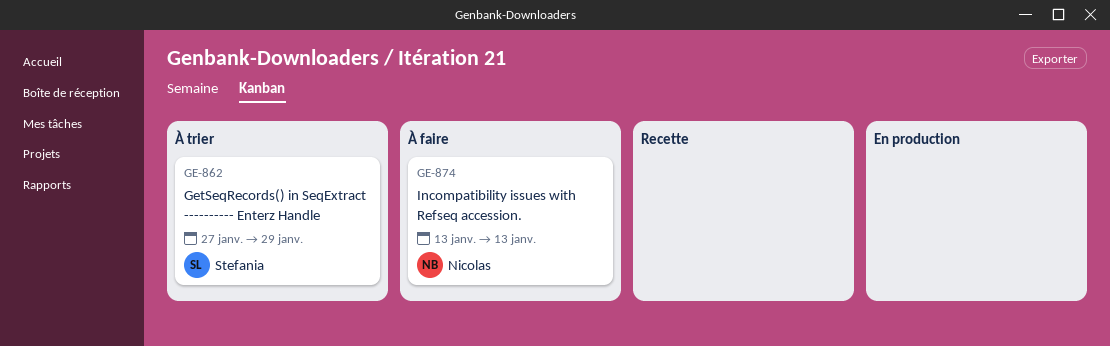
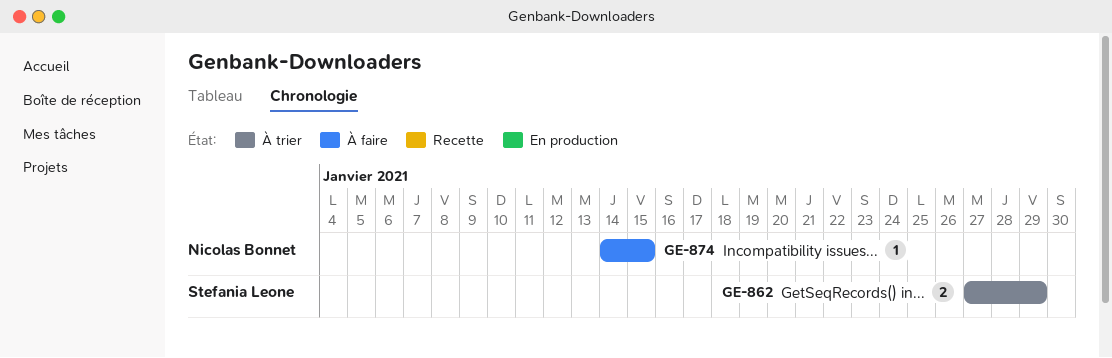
GE-874, start: Jan 13 -> Jan 14
GE-874, due: Jan 13 -> Jan 15

